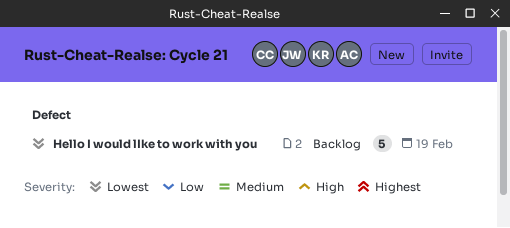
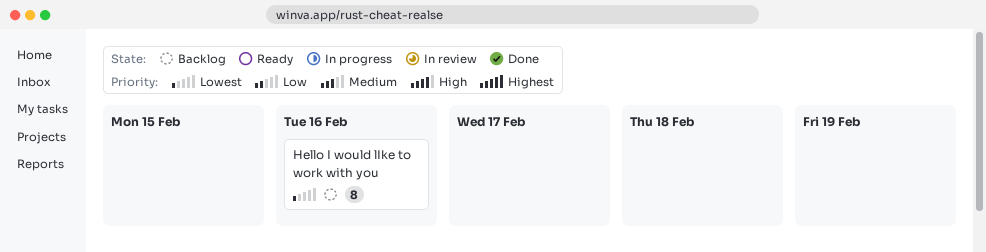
Hello I would lIke to work with you, estimate: 5 -> 8
Hello I would lIke to work with you, due: Feb 19 -> Feb 16

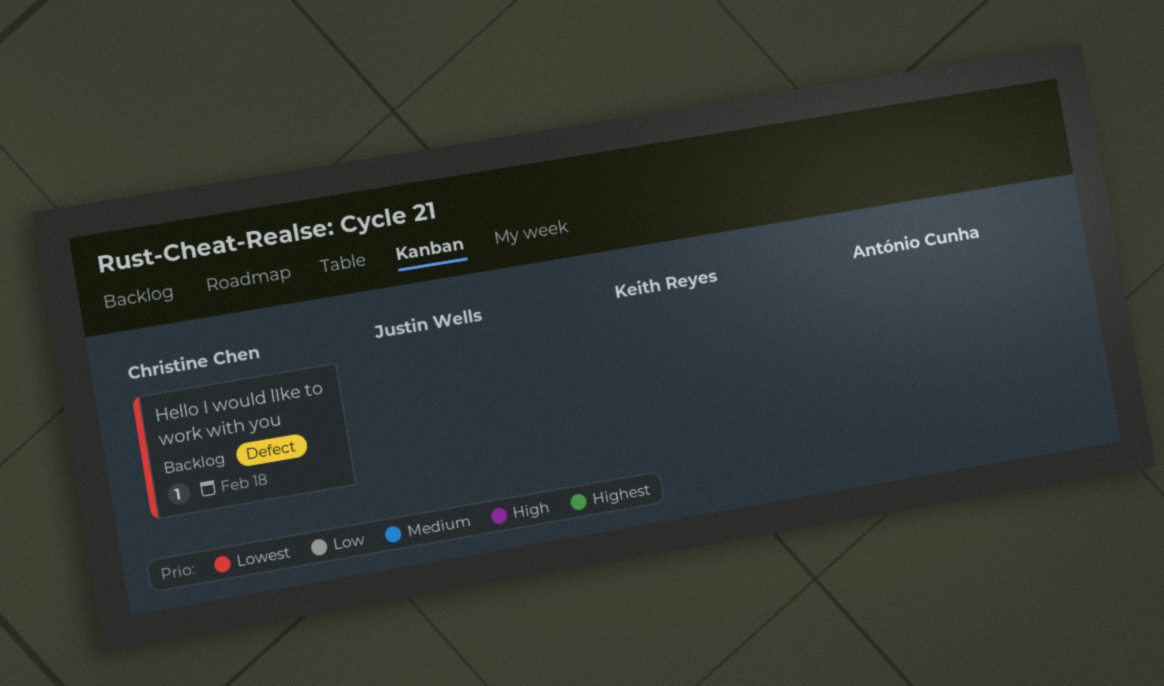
Hello I would lIke to work with you, estimate: 8 -> 1
Hello I would lIke to work with you, due: Feb 16 -> Feb 18

